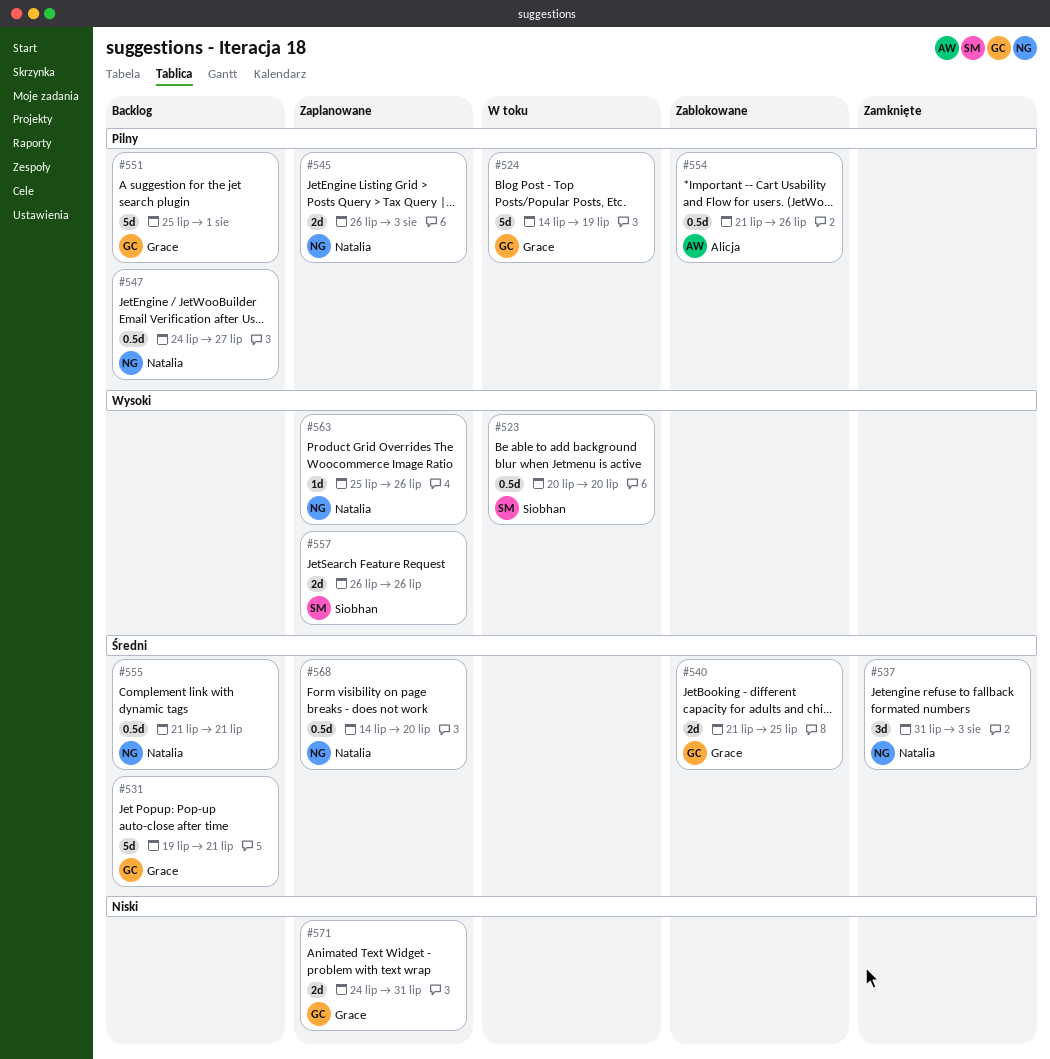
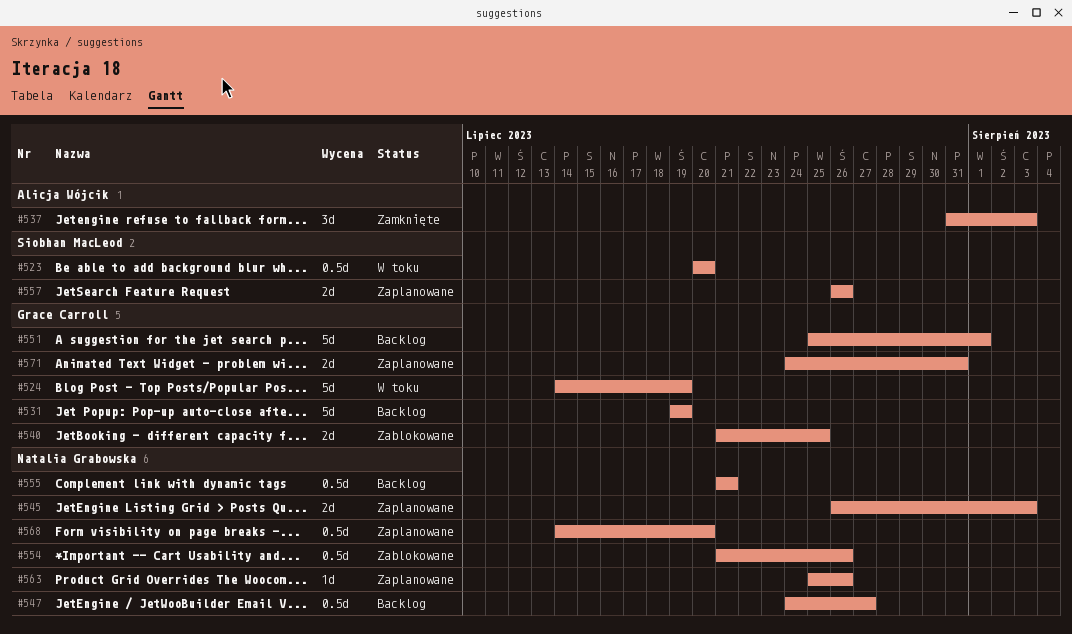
#531, due: Jul 21 -> Jul 19
#537, owner: Natalia Grabowska -> Alicja Wójcik
#554, owner: Alicja Wójcik -> Natalia Grabowska

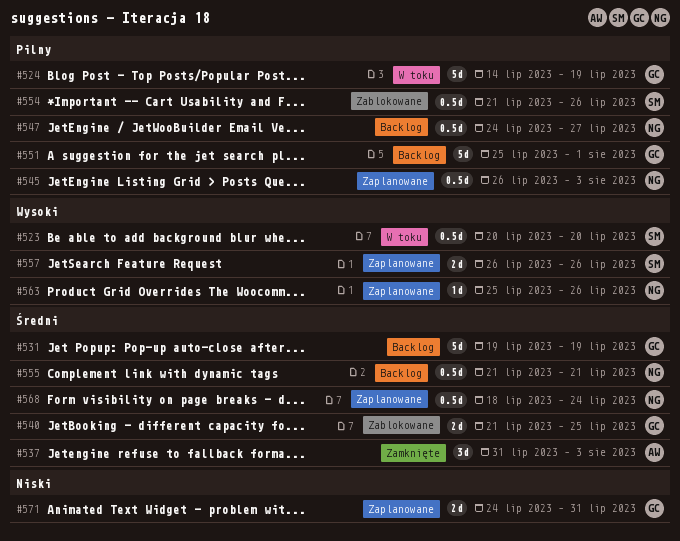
#545, estimate: 2d -> 0.5d
#554, owner: Natalia Grabowska -> Siobhan MacLeod
#568, start: Jul 14 -> Jul 18
#568, due: Jul 20 -> Jul 24

